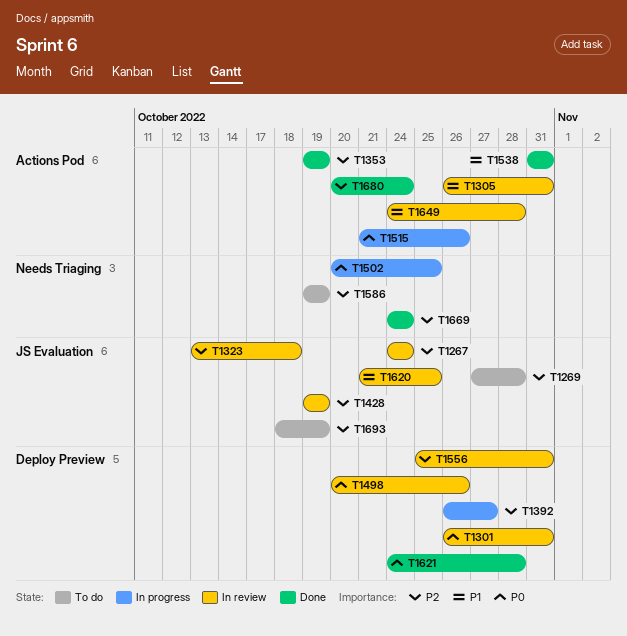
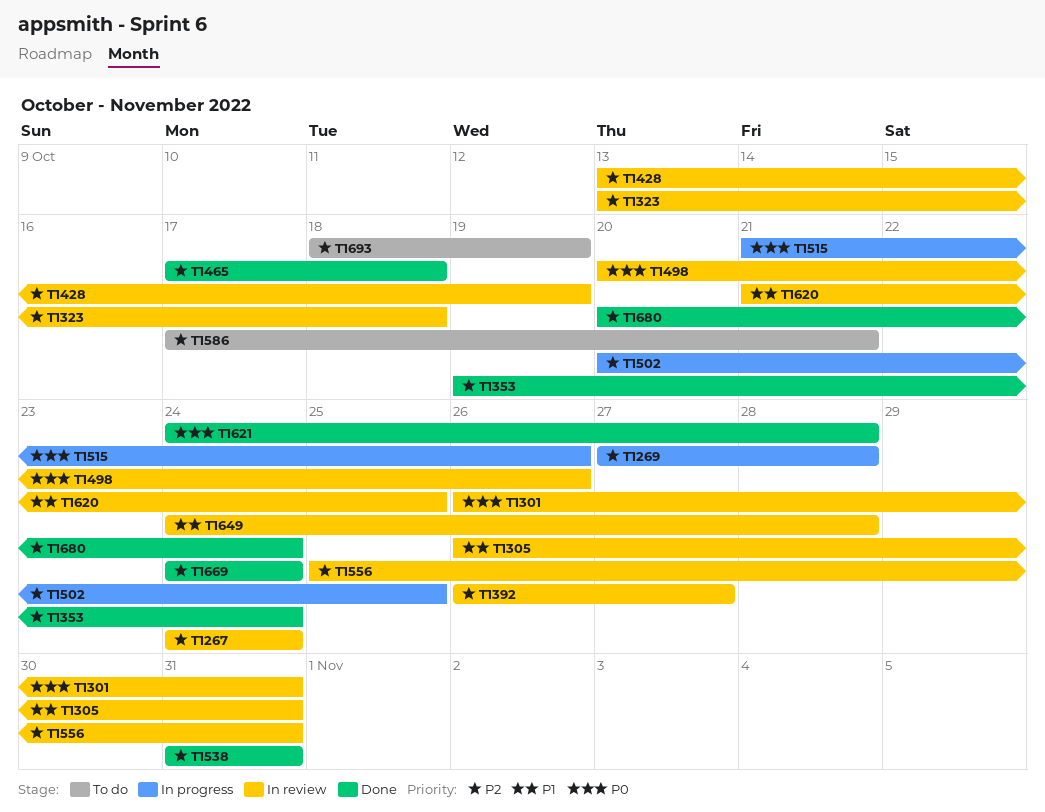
T1269, status: To do -> In progress
T1353, due: Oct 19 -> Oct 24
T1392, status: In progress -> In review
T1428, start: Oct 19 -> Oct 13
T1465: none -> present
T1502, priority: P0 -> P2
T1538, priority: P1 -> P2
T1586, start: Oct 19 -> Oct 17
T1586, due: Oct 19 -> Oct 21

